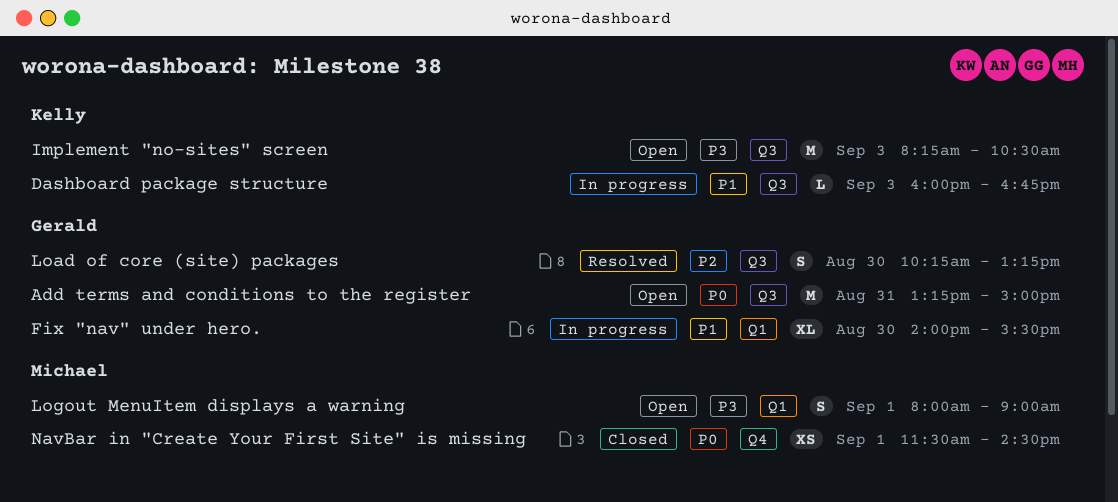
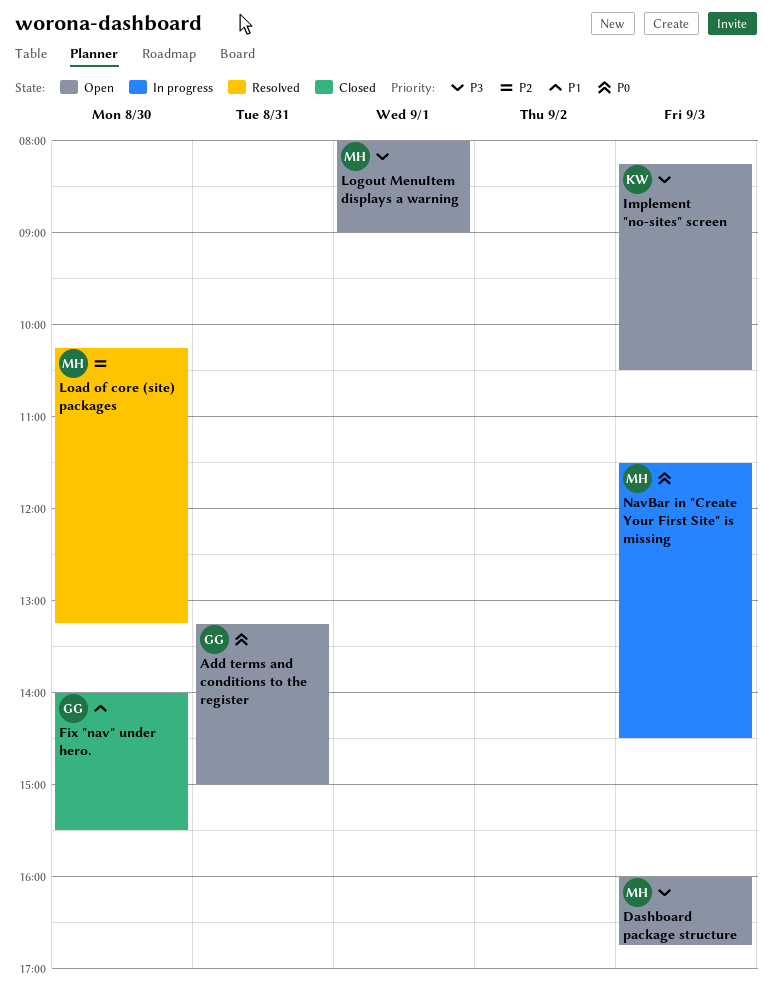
Dashboard package structure, status: In progress -> Open
Dashboard package structure, owner: Kelly -> Michael
Dashboard package structure, priority: P1 -> P3
Fix "nav" under hero., status: In progress -> Closed
Load of core (site) packages, owner: Gerald -> Michael
NavBar in "Create Your First Site" is missing, status: Closed -> In progress
NavBar in "Create Your First Site" is missing, day: Sep 1 -> Sep 3

